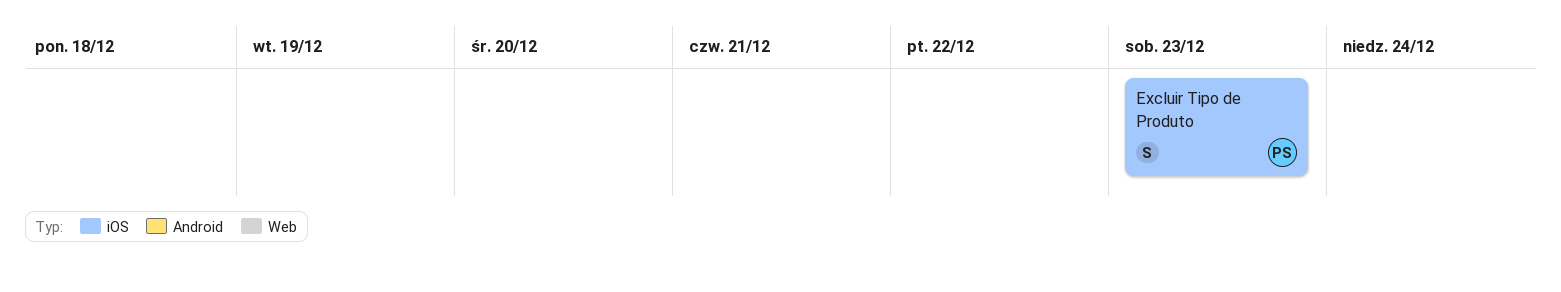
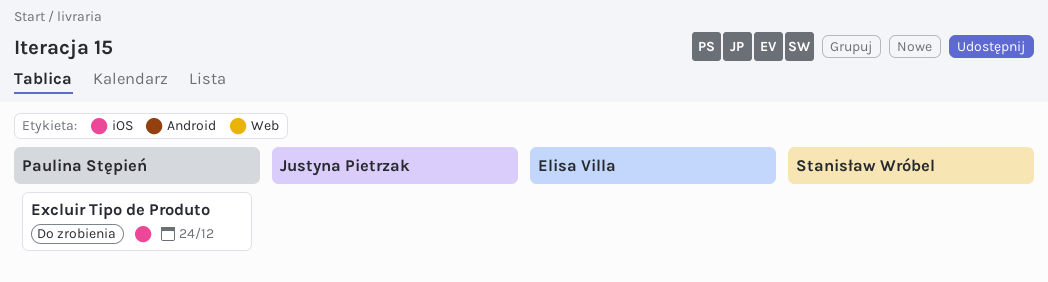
Excluir Tipo de Produto, due: Dec 23 -> Dec 24

